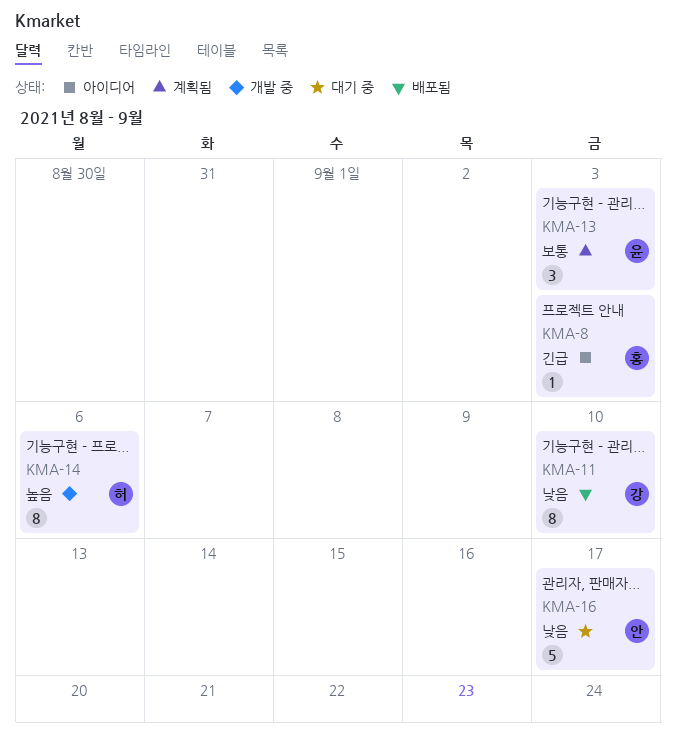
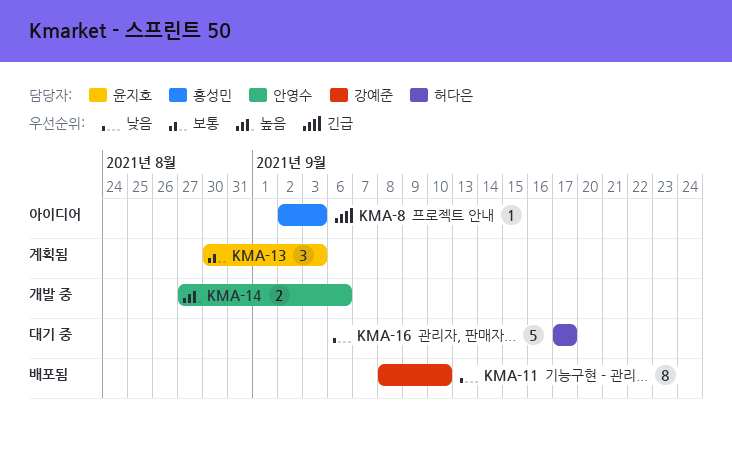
KMA-14, owner: 허다은 -> 안영수
KMA-14, estimate: 8 -> 2
KMA-16, owner: 안영수 -> 허다은

